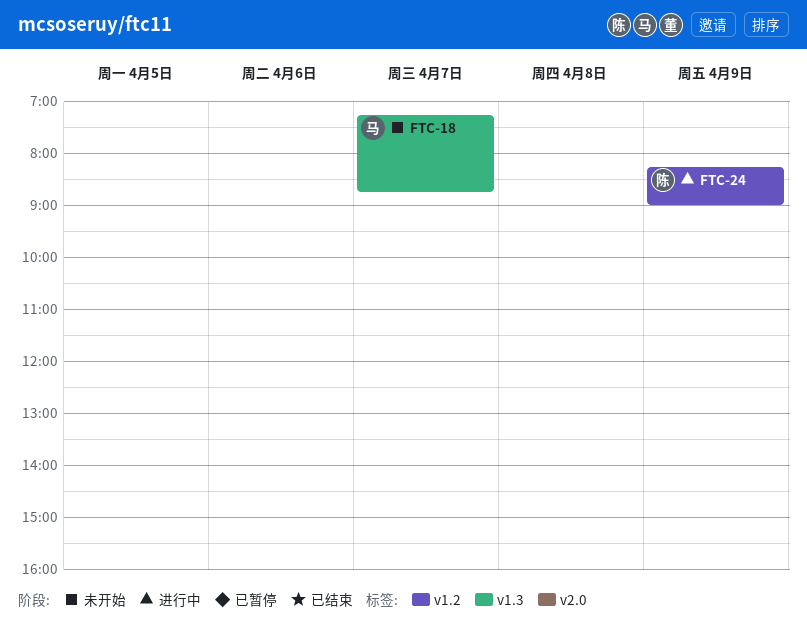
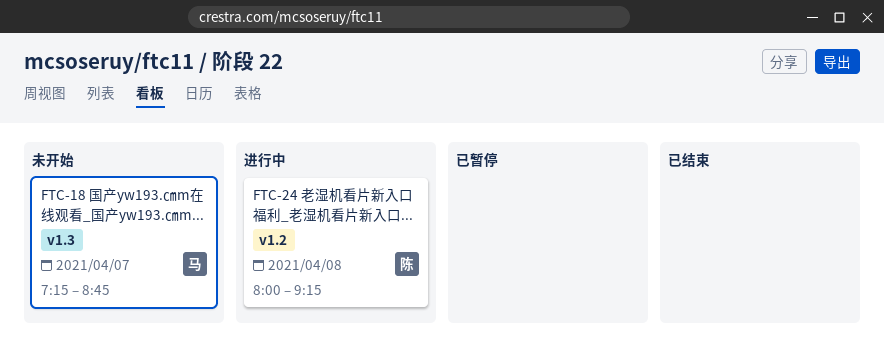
FTC-24, day: Apr 9 -> Apr 8
FTC-24, begins: 08:15 -> 08:00
FTC-24, ends: 09:00 -> 09:15

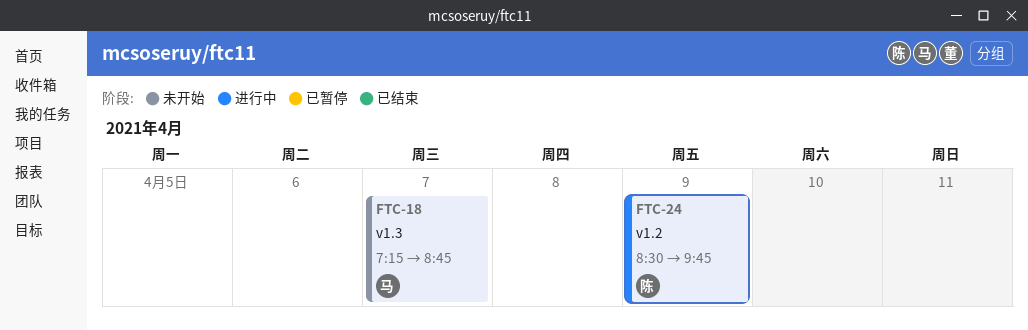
FTC-24, day: Apr 8 -> Apr 9
FTC-24, begins: 08:00 -> 08:30
FTC-24, ends: 09:15 -> 09:45

